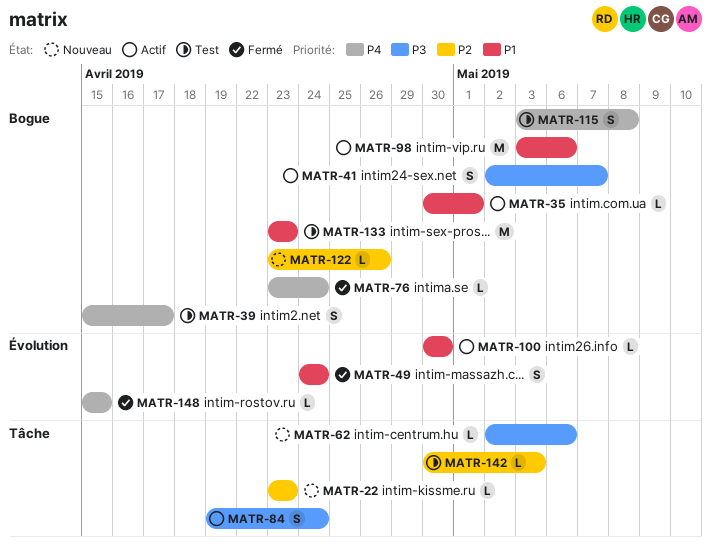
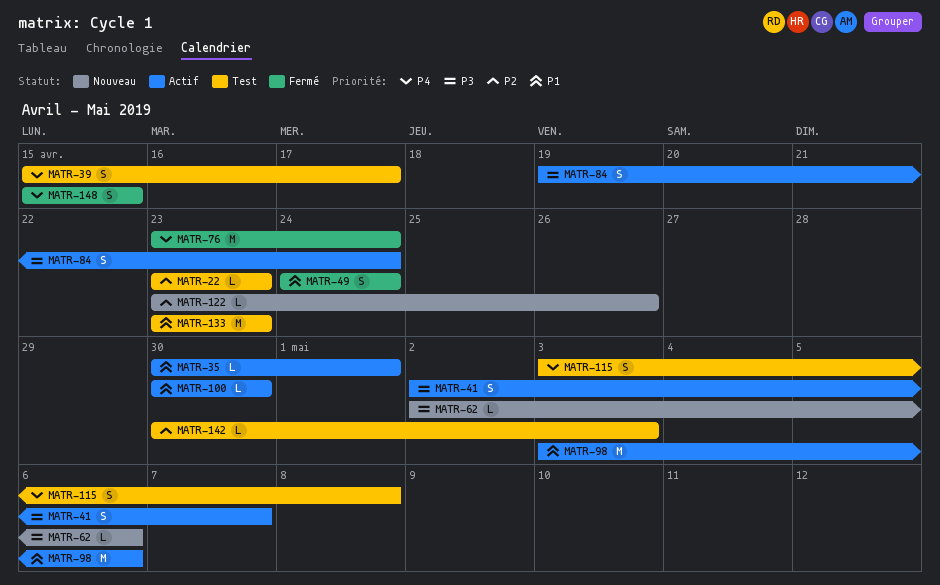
MATR-22, status: Nouveau -> Test
MATR-76, estimate: L -> M
MATR-148, estimate: L -> S

